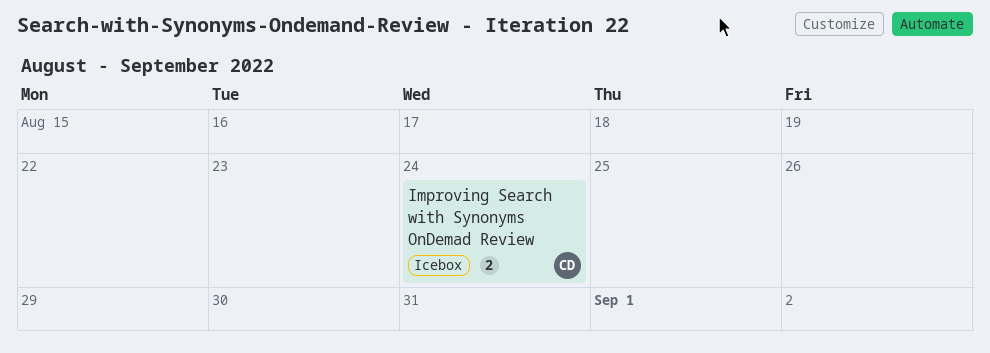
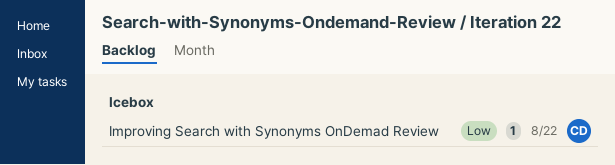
Improving Search with Synonyms OnDemad Review, estimate: 2 -> 1
Improving Search with Synonyms OnDemad Review, due: Aug 24 -> Aug 22

